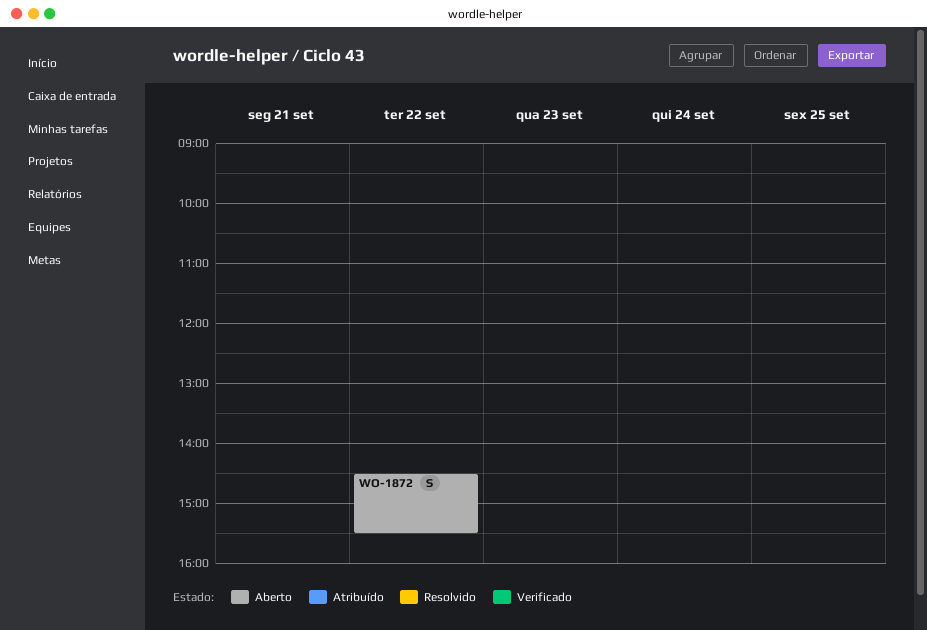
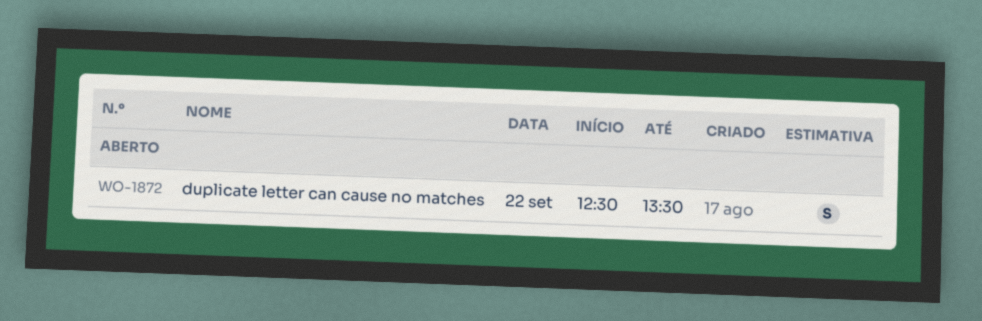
WO-1872, begins: 14:30 -> 12:30
WO-1872, ends: 15:30 -> 13:30

